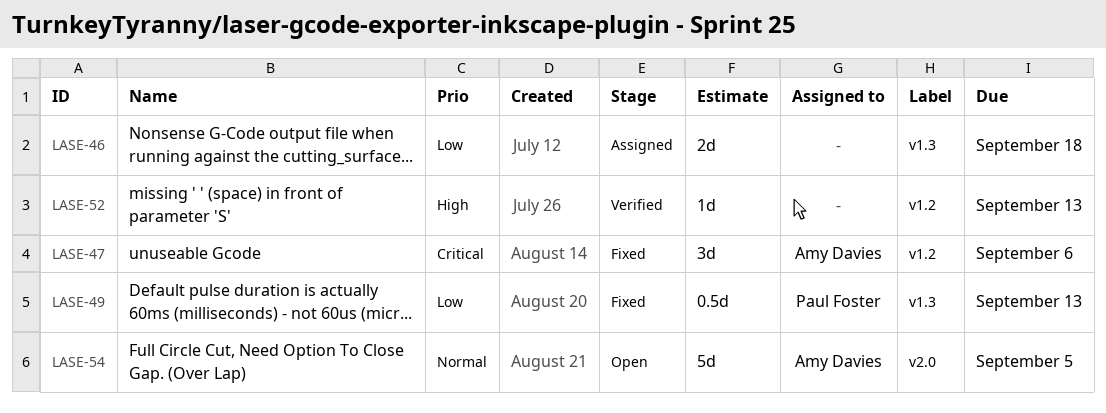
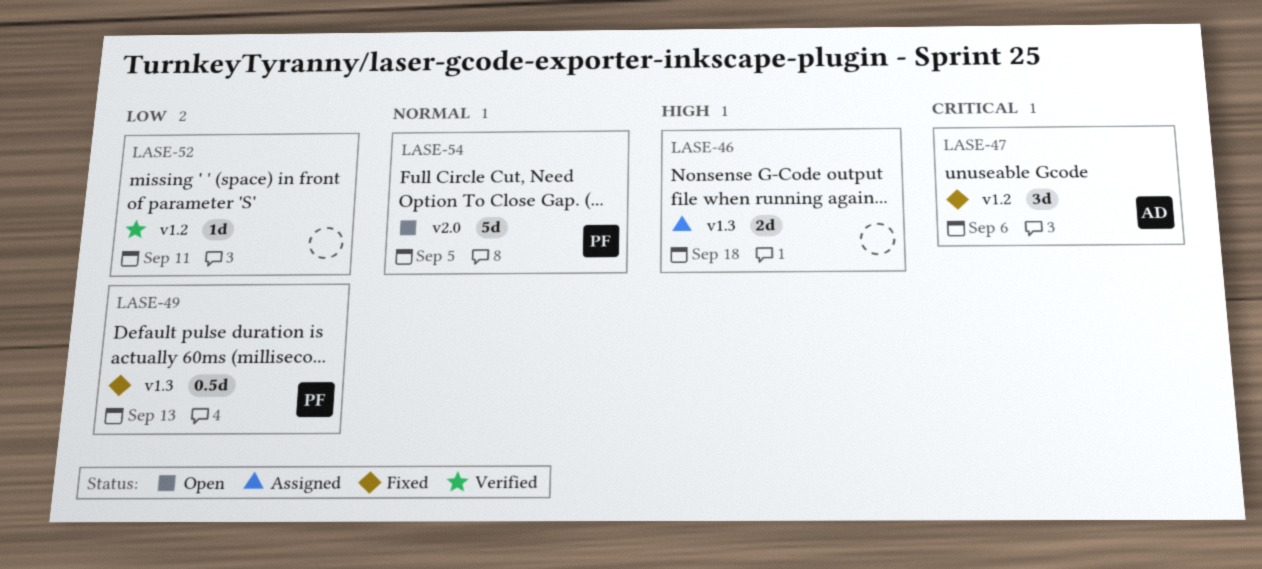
LASE-46, priority: Low -> High
LASE-52, priority: High -> Low
LASE-52, due: Sep 13 -> Sep 11
LASE-54, owner: Amy Davies -> Paul Foster

